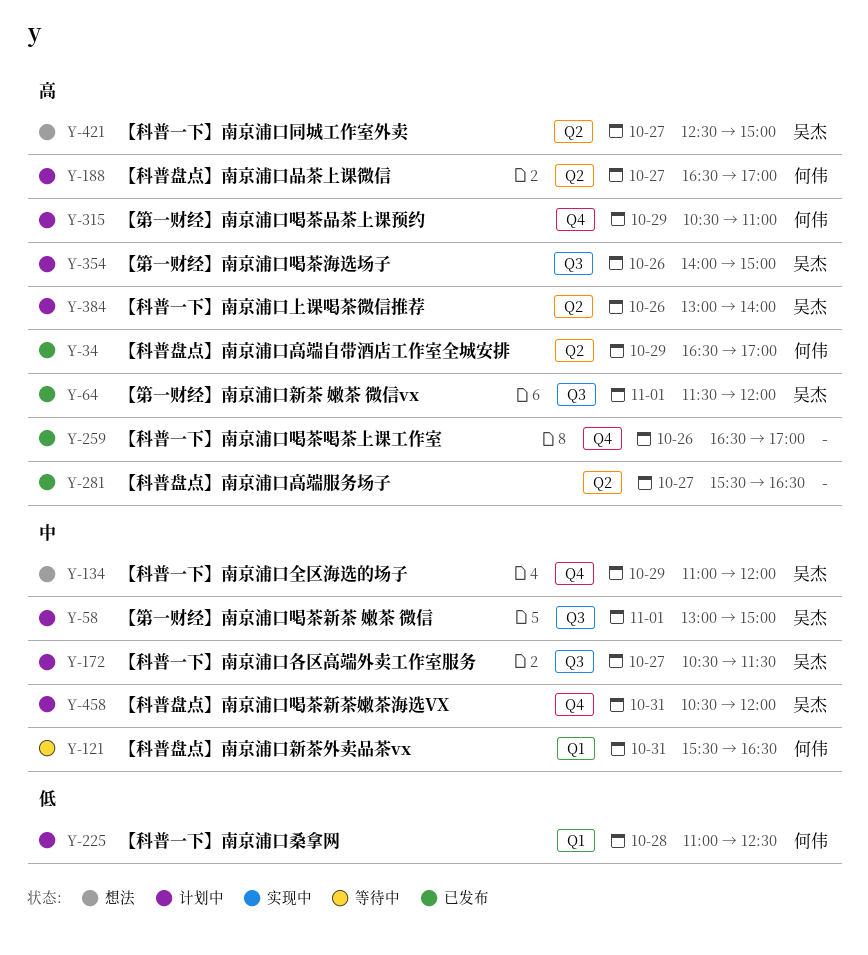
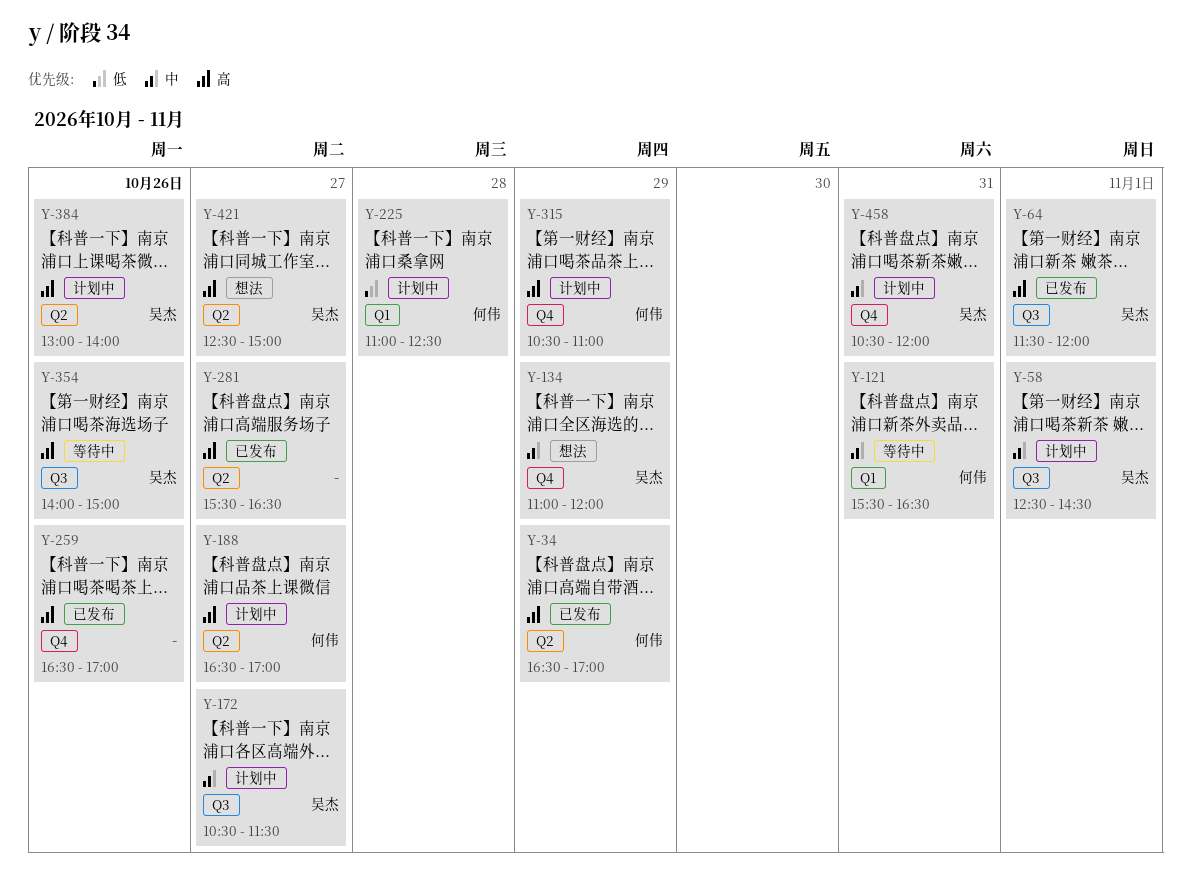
Y-58, begins: 13:00 -> 12:30
Y-58, ends: 15:00 -> 14:30
Y-354, status: 计划中 -> 等待中

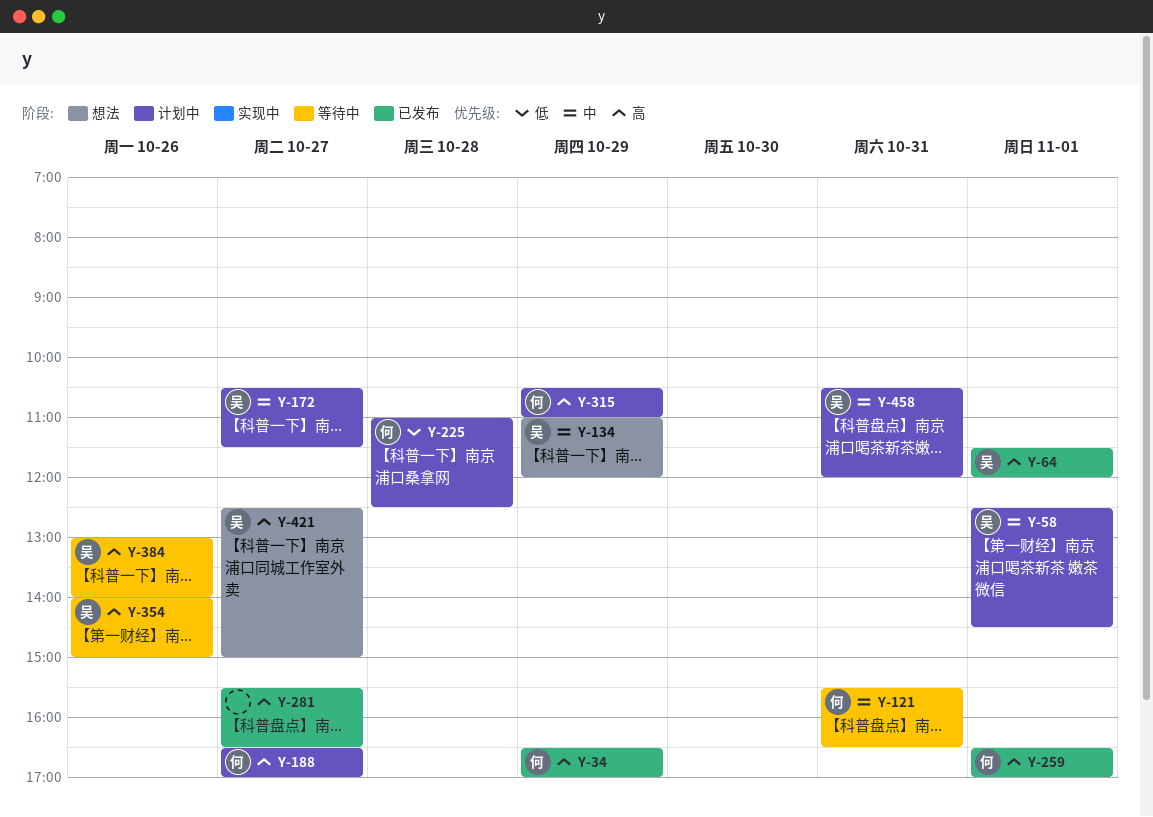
Y-259, owner: none -> 何伟
Y-259, day: Oct 26 -> Nov 1
Y-384, status: 计划中 -> 等待中

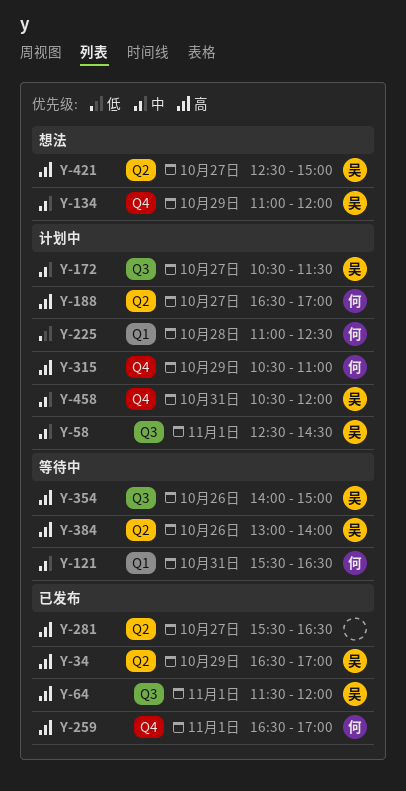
Y-34, owner: 何 -> 吴

